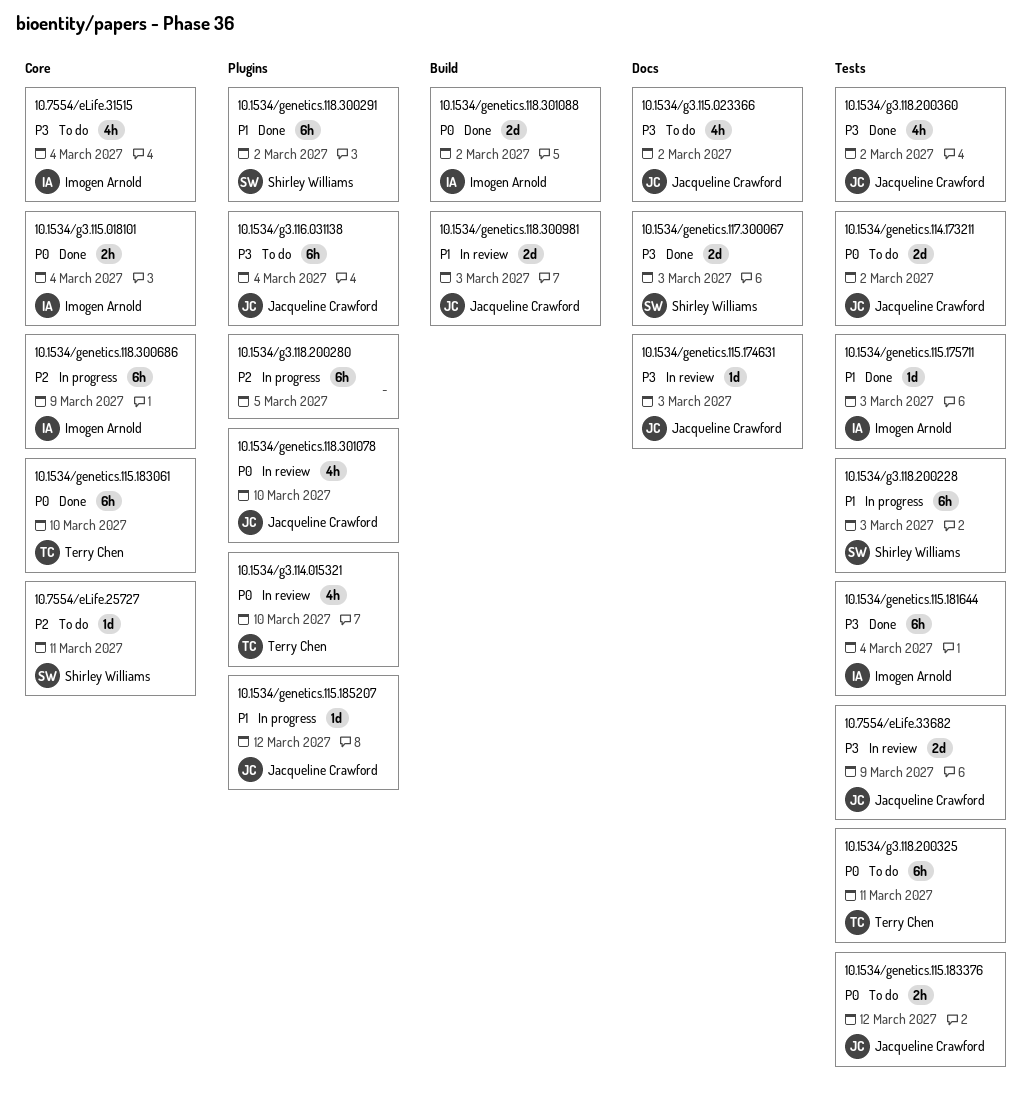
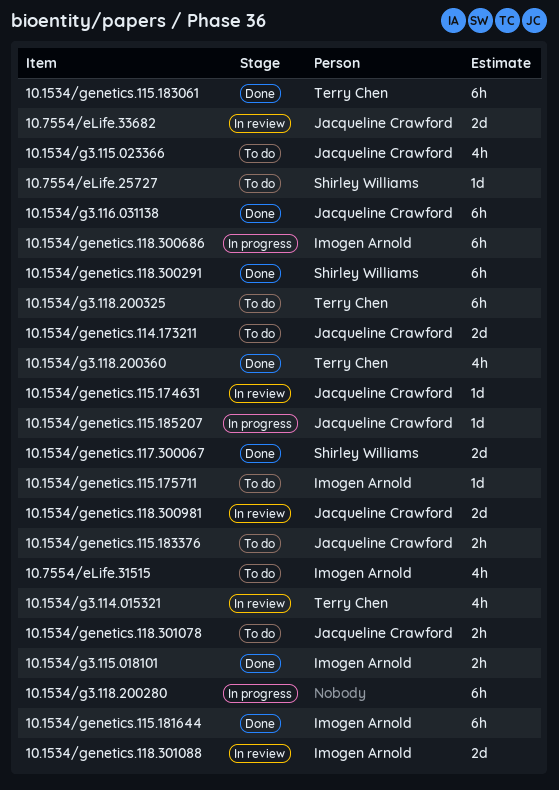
10.1534/g3.116.031138, status: To do -> Done
10.1534/g3.118.200228: present -> none
10.1534/g3.118.200360, owner: Jacqueline Crawford -> Terry Chen
10.1534/genetics.115.175711, status: Done -> To do
10.1534/genetics.118.301078, status: In review -> To do
10.1534/genetics.118.301078, estimate: 4h -> 2h
10.1534/genetics.118.301088, status: Done -> In review

